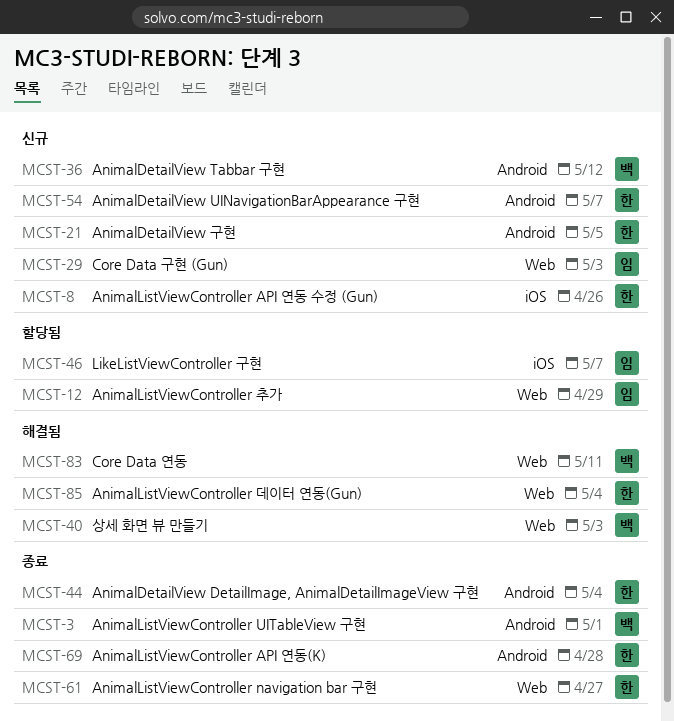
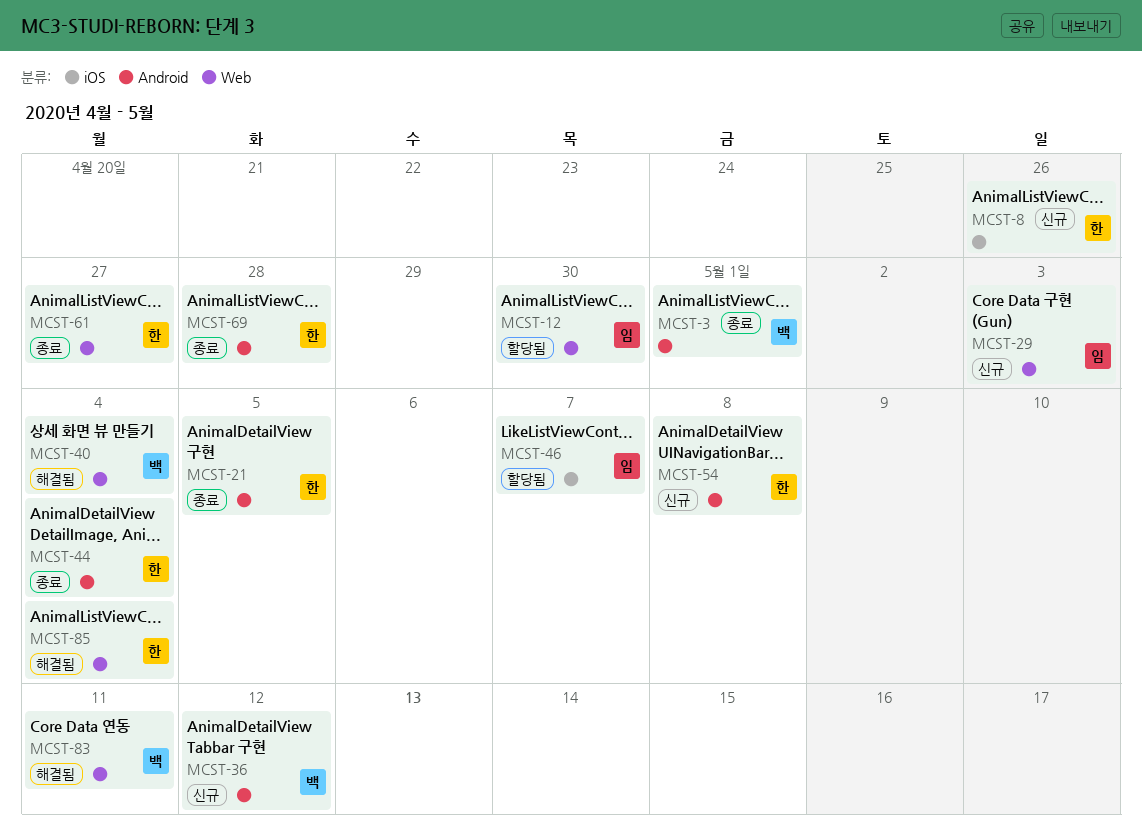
MCST-12, due: Apr 29 -> Apr 30
MCST-21, status: 신규 -> 종료
MCST-40, due: May 3 -> May 4
MCST-54, due: May 7 -> May 8

